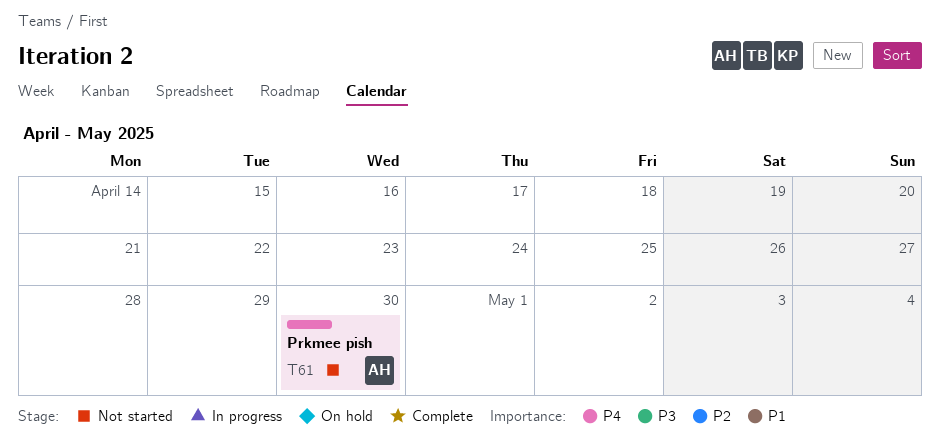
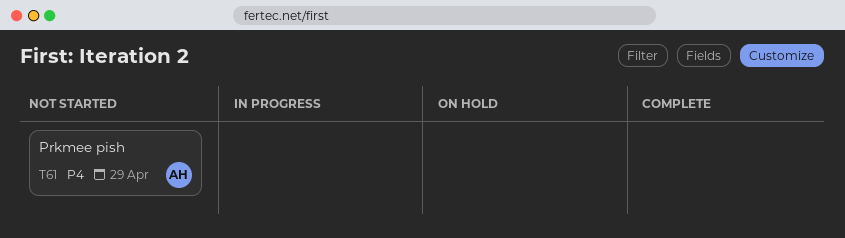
T61, due: Apr 30 -> Apr 29

